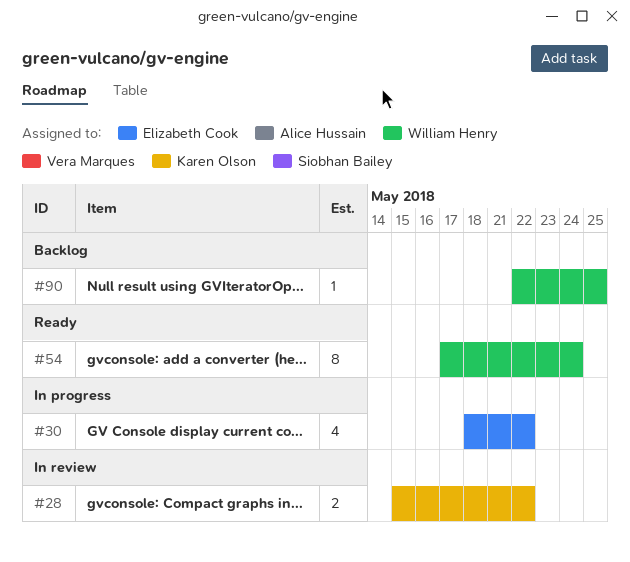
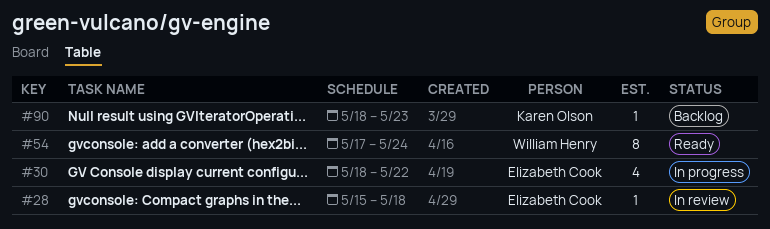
#28, owner: Karen Olson -> Elizabeth Cook
#28, estimate: 2 -> 1
#28, due: May 22 -> May 18
#90, owner: William Henry -> Karen Olson
#90, start: May 22 -> May 18
#90, due: May 25 -> May 23

